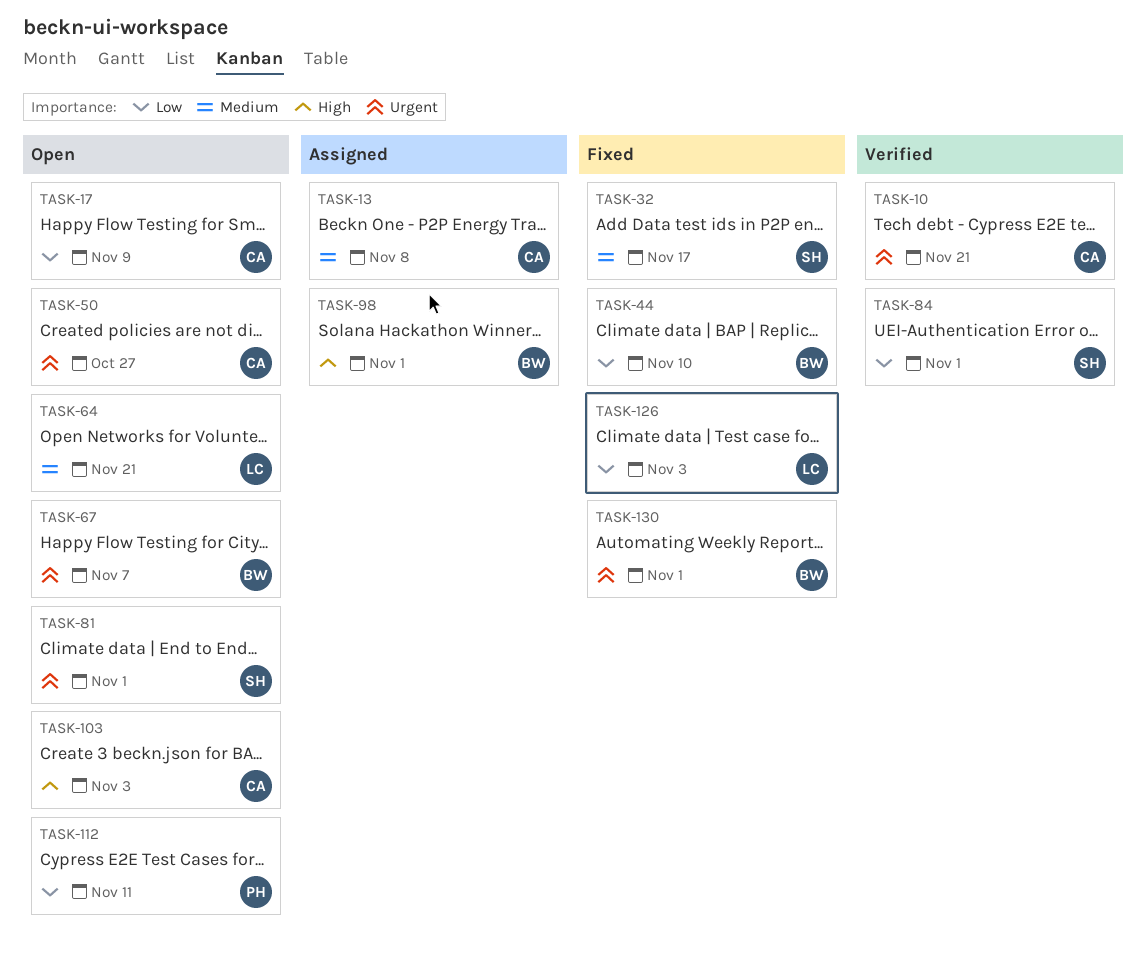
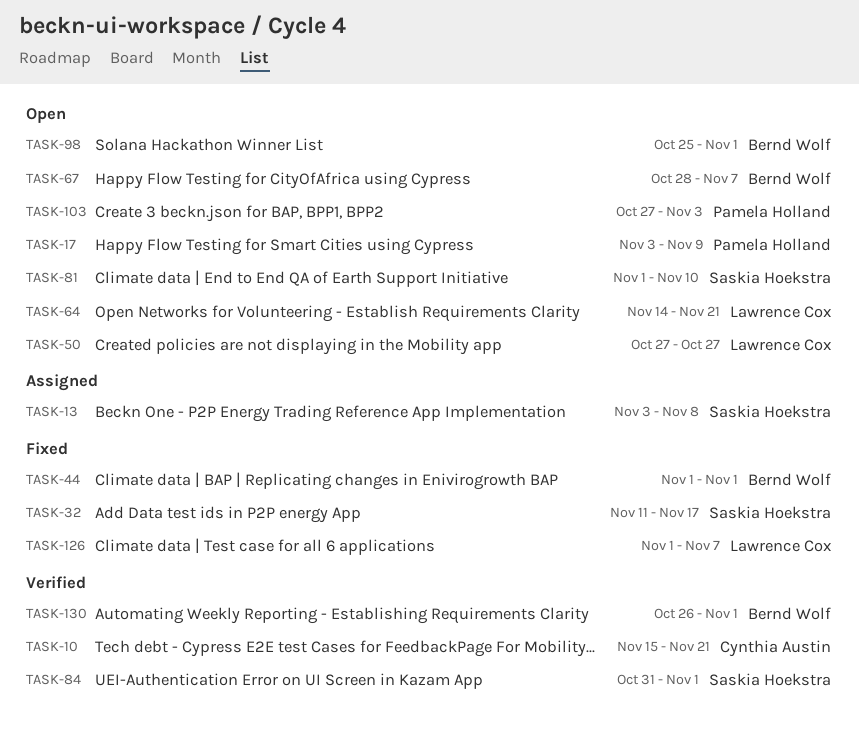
TASK-13, owner: Cynthia Austin -> Saskia Hoekstra
TASK-17, owner: Cynthia Austin -> Pamela Holland
TASK-44, due: Nov 10 -> Nov 1
TASK-50, owner: Cynthia Austin -> Lawrence Cox
TASK-81, due: Nov 1 -> Nov 10
TASK-98, status: Assigned -> Open
TASK-103, owner: Cynthia Austin -> Pamela Holland
TASK-112: present -> none
TASK-126, due: Nov 3 -> Nov 7
TASK-130, status: Fixed -> Verified

